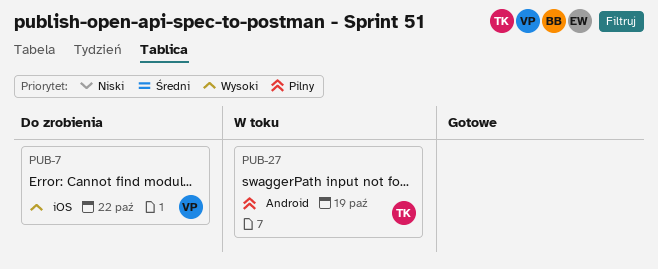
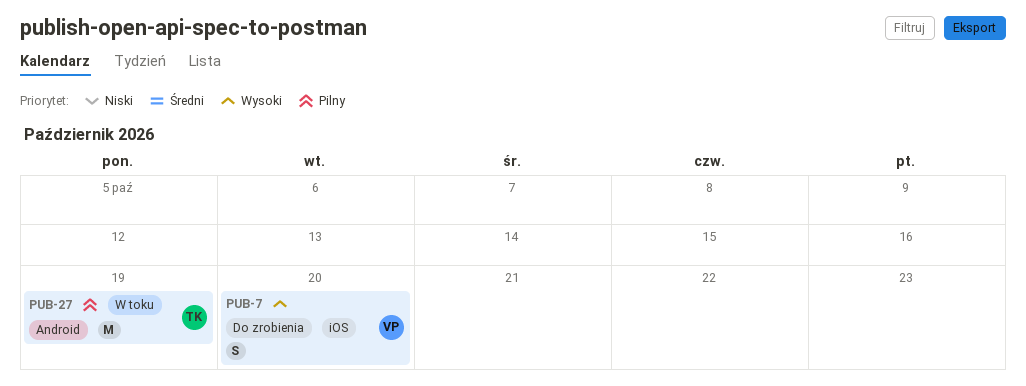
PUB-7, due: Oct 22 -> Oct 20

